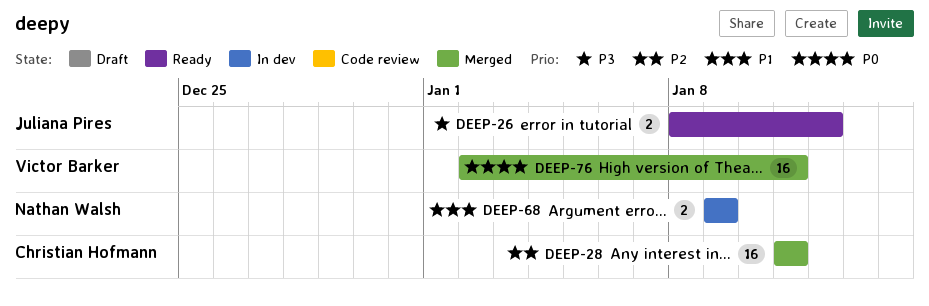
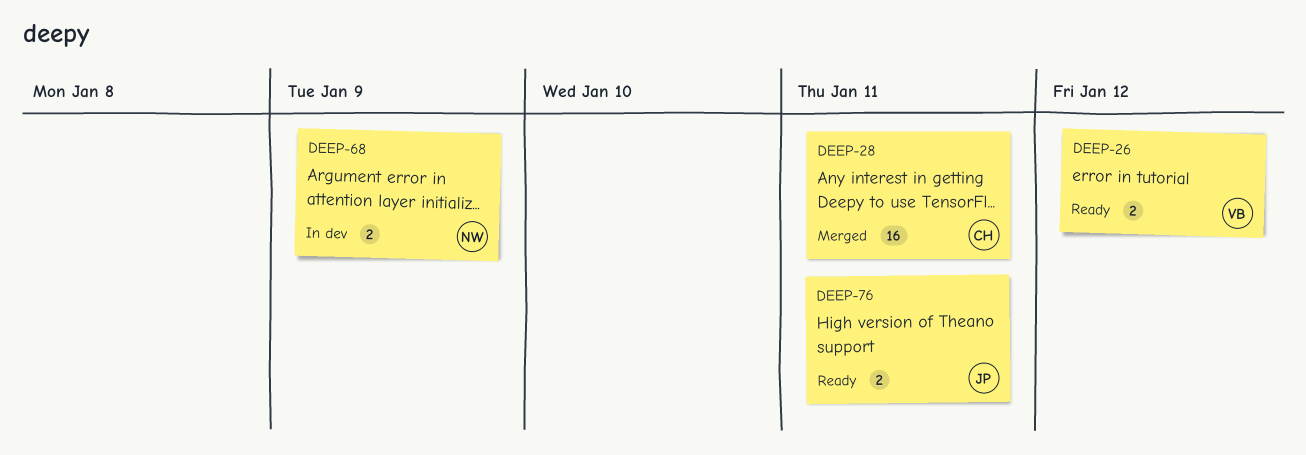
DEEP-26, owner: Juliana Pires -> Victor Barker
DEEP-76, status: Merged -> Ready
DEEP-76, owner: Victor Barker -> Juliana Pires
DEEP-76, estimate: 16 -> 2

